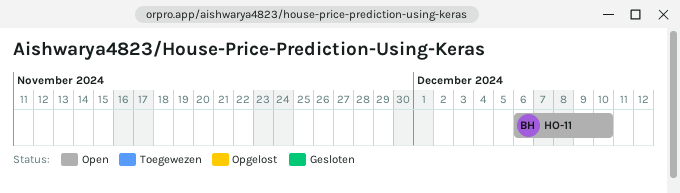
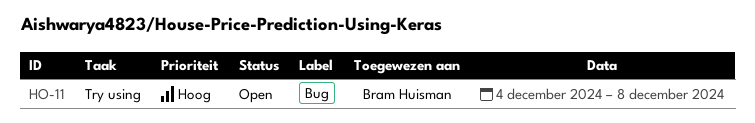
HO-11, start: Dec 6 -> Dec 4
HO-11, due: Dec 10 -> Dec 8

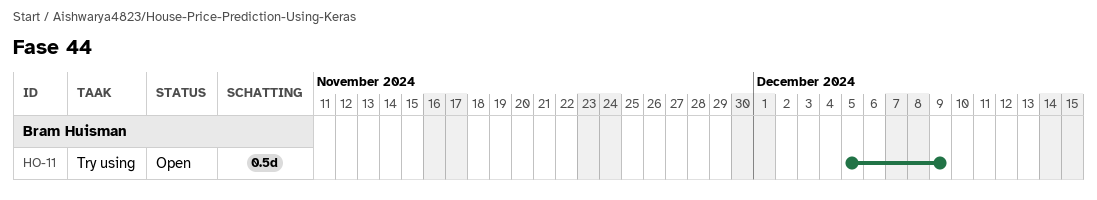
HO-11, start: Dec 4 -> Dec 5
HO-11, due: Dec 8 -> Dec 9

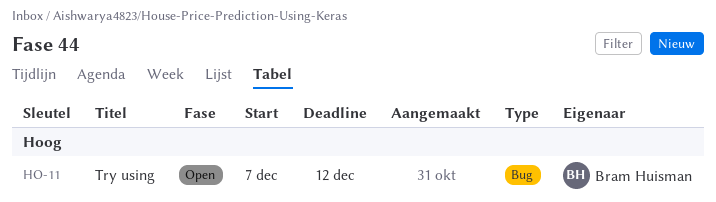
HO-11, start: Dec 5 -> Dec 7
HO-11, due: Dec 9 -> Dec 12

